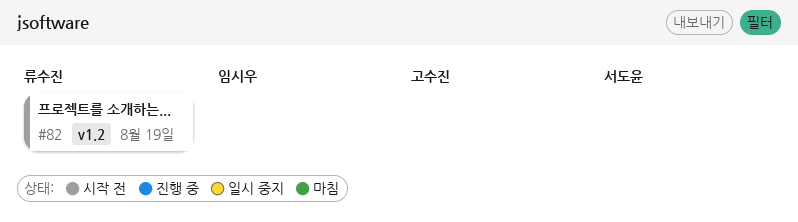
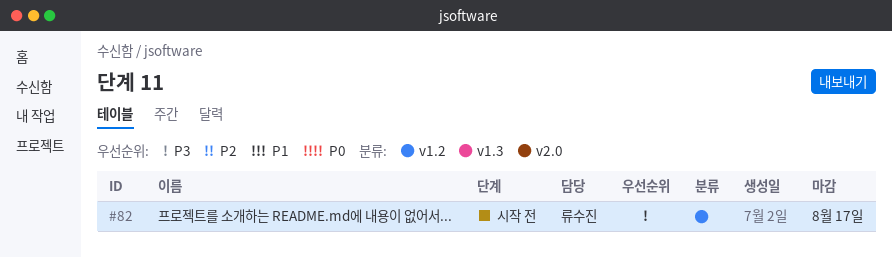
#82, due: Aug 19 -> Aug 17

